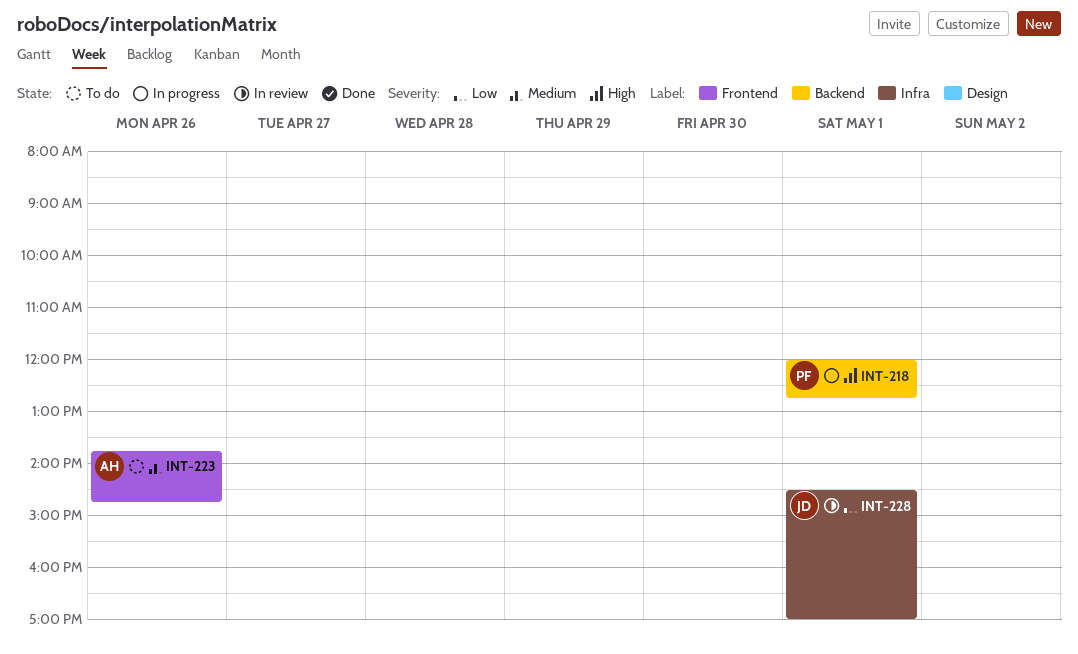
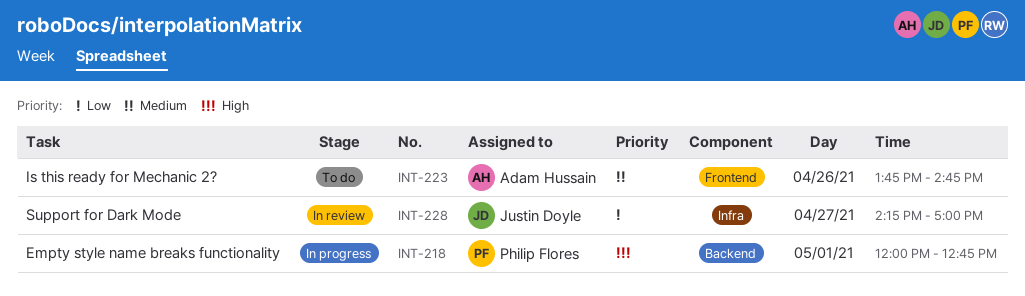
INT-228, day: May 1 -> Apr 27
INT-228, begins: 14:30 -> 14:15

